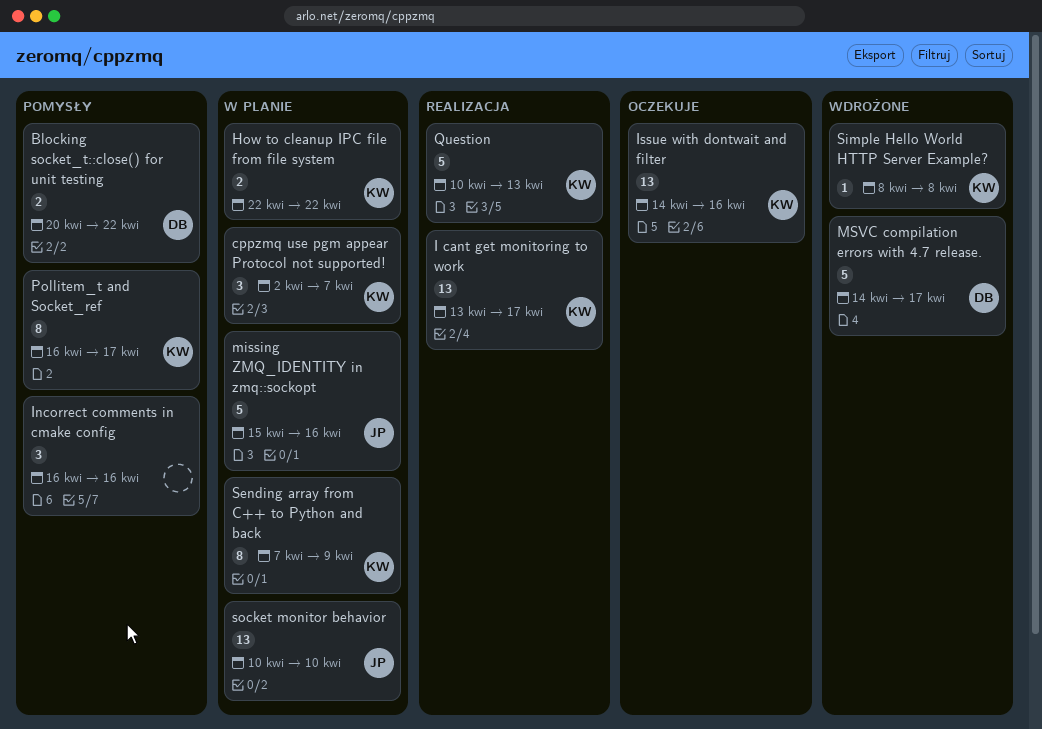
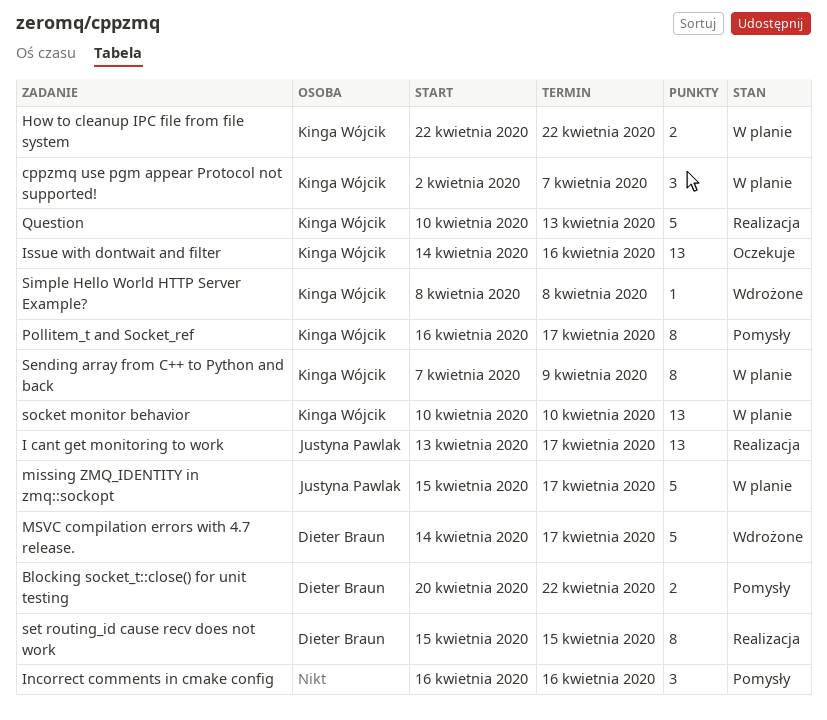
I cant get monitoring to work, owner: Kinga Wójcik -> Justyna Pawlak
missing ZMQ_IDENTITY in zmq::sockopt, due: Apr 16 -> Apr 17
set routing_id cause recv does not work: none -> present
socket monitor behavior, owner: Justyna Pawlak -> Kinga Wójcik

